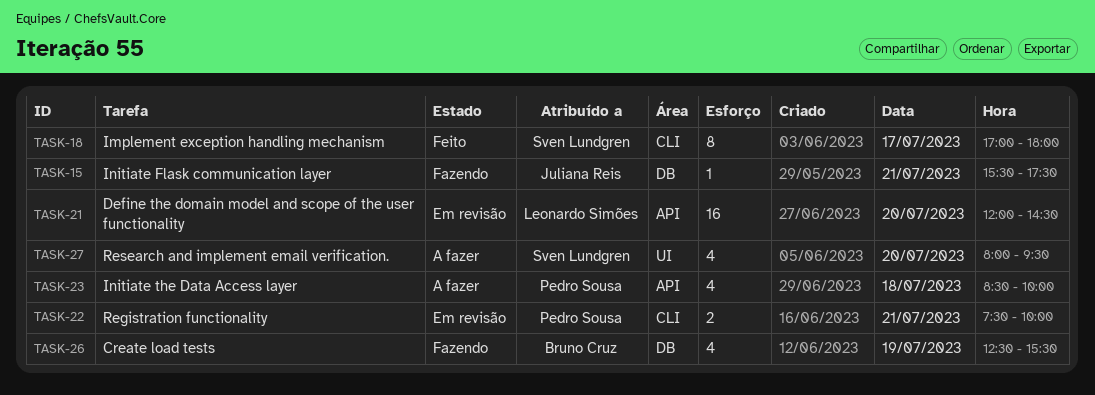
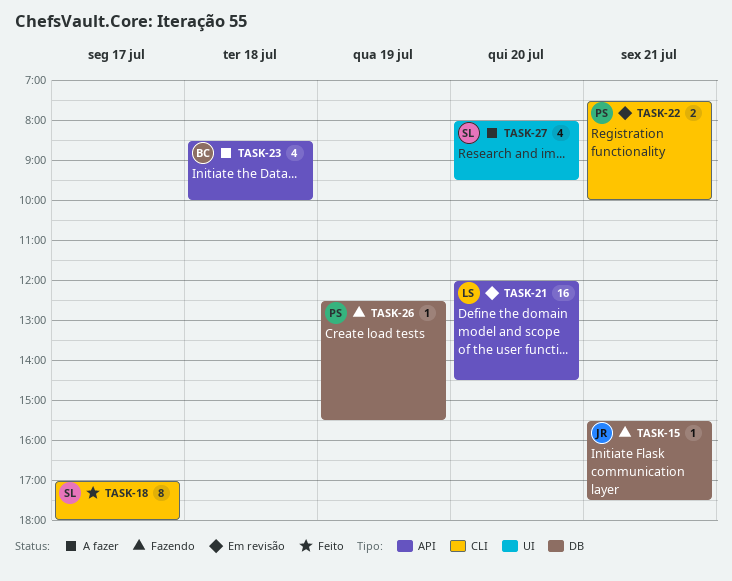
TASK-23, owner: Pedro Sousa -> Bruno Cruz
TASK-26, owner: Bruno Cruz -> Pedro Sousa
TASK-26, estimate: 4 -> 1

